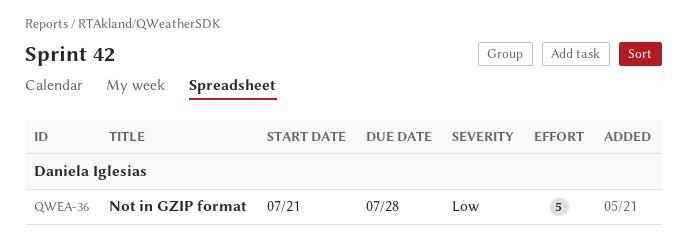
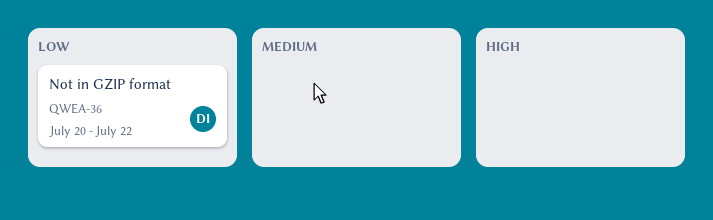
QWEA-36, start: Jul 21 -> Jul 20
QWEA-36, due: Jul 28 -> Jul 22

